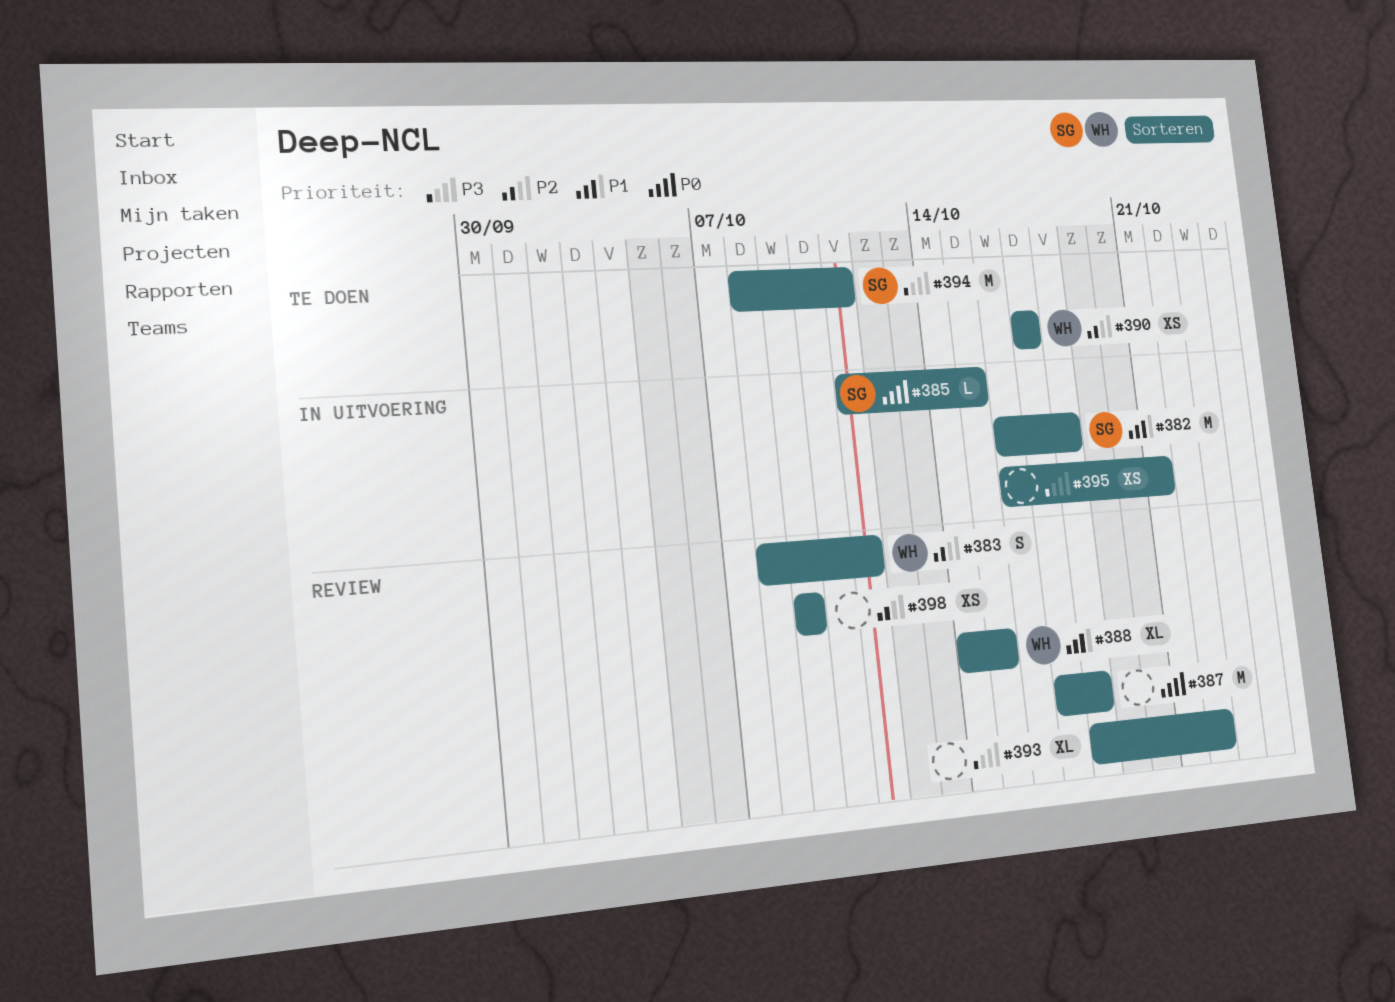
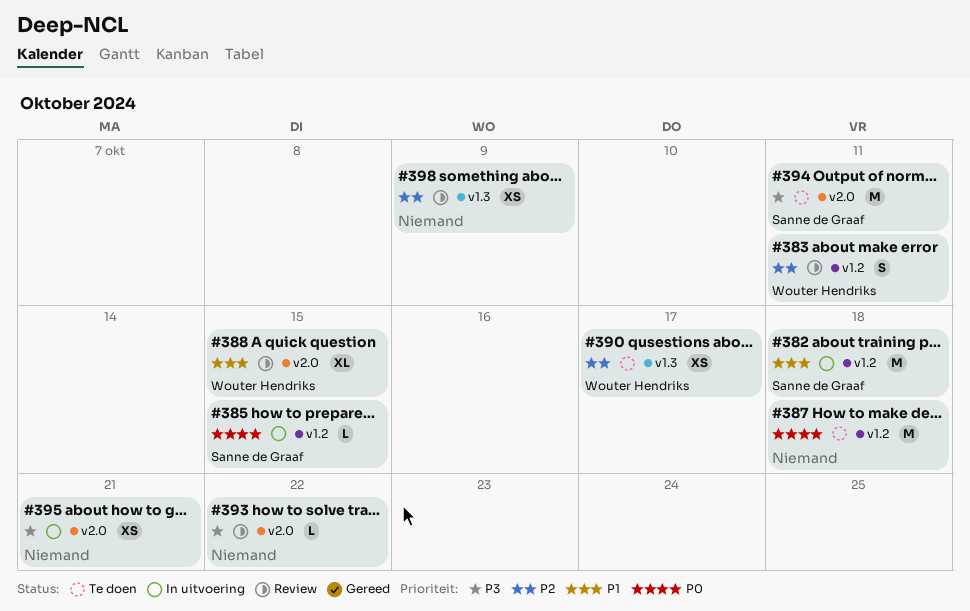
#387, status: Review -> Te doen
#393, estimate: XL -> L

